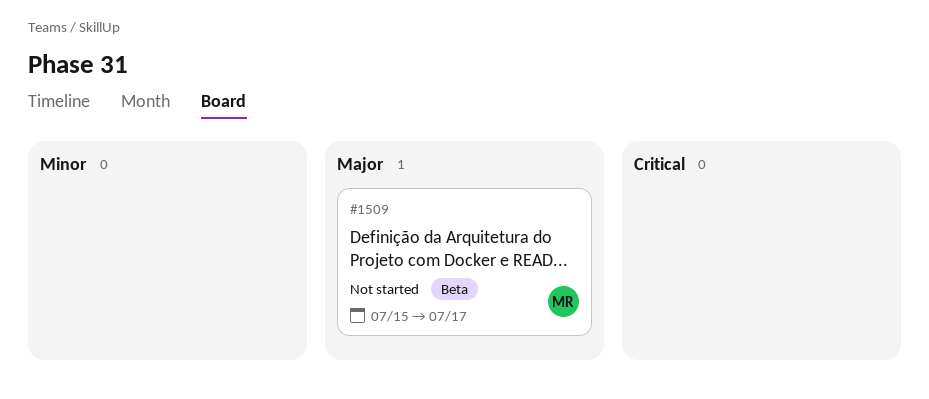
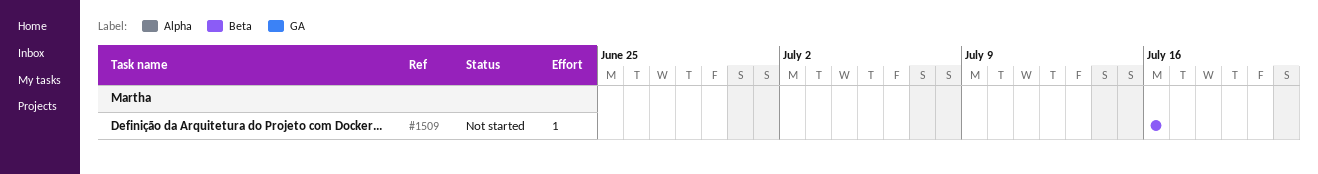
#1509, start: Jul 15 -> Jul 16
#1509, due: Jul 17 -> Jul 16

